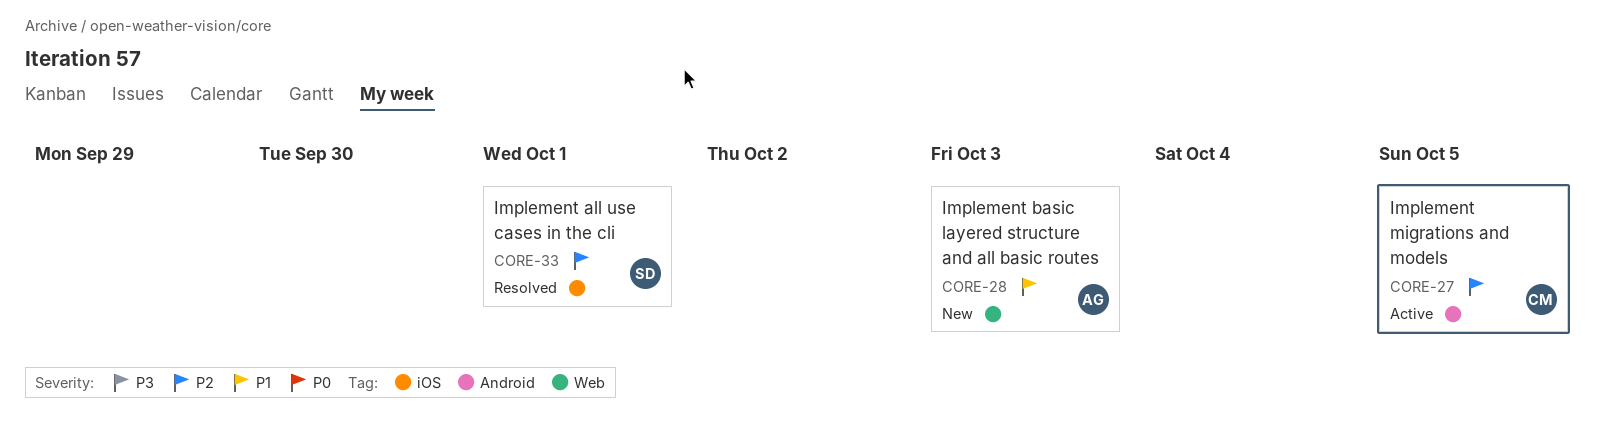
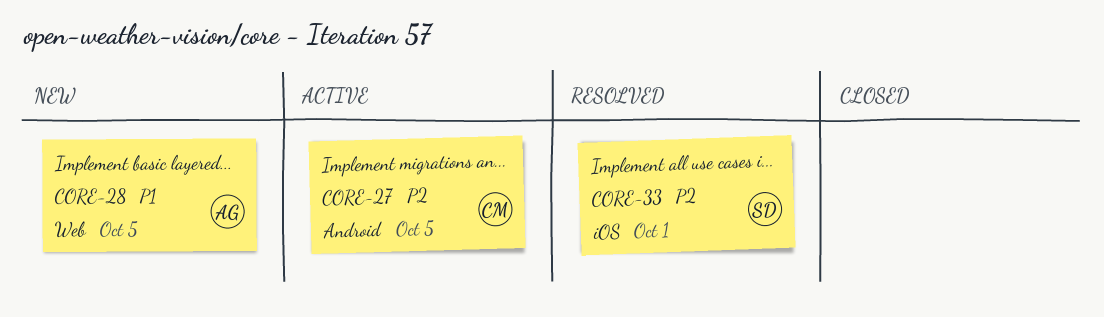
CORE-28, due: Oct 3 -> Oct 5

